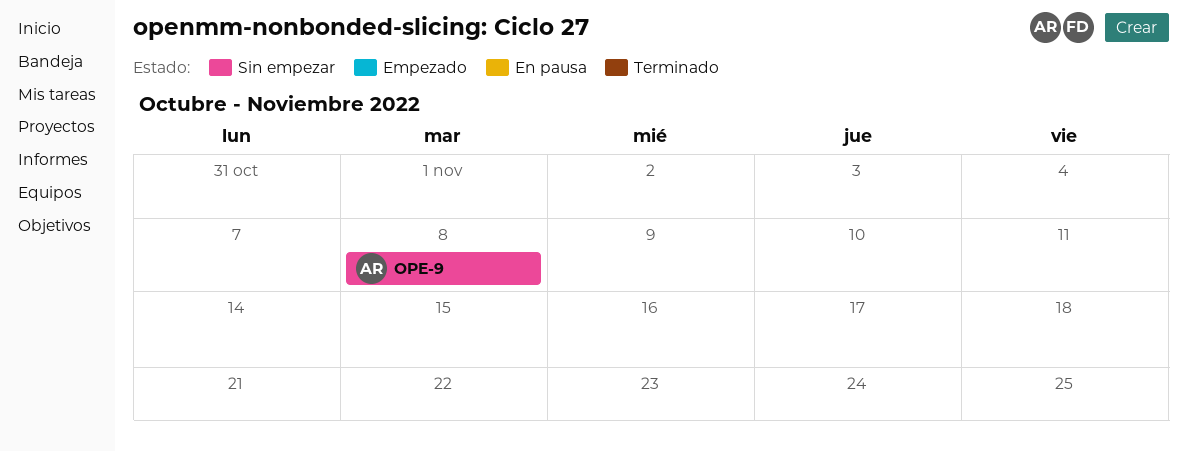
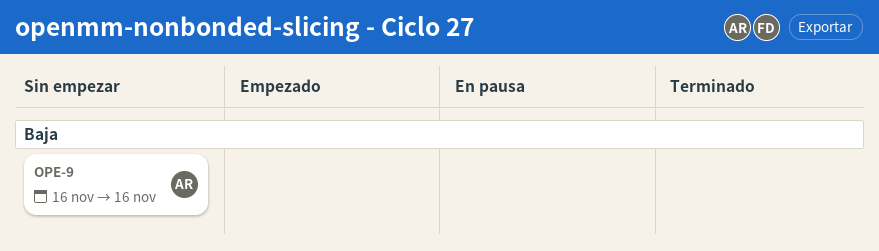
OPE-9, start: Nov 8 -> Nov 16
OPE-9, due: Nov 8 -> Nov 16

